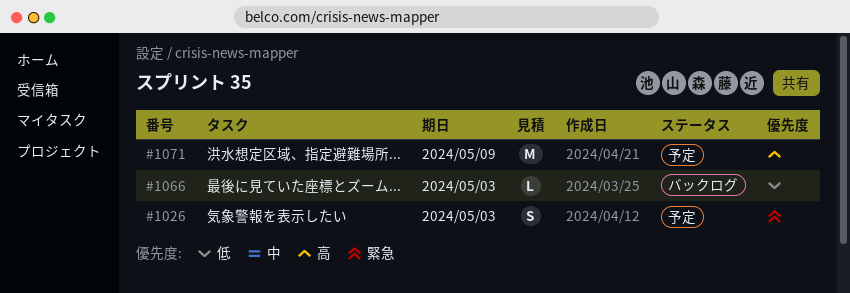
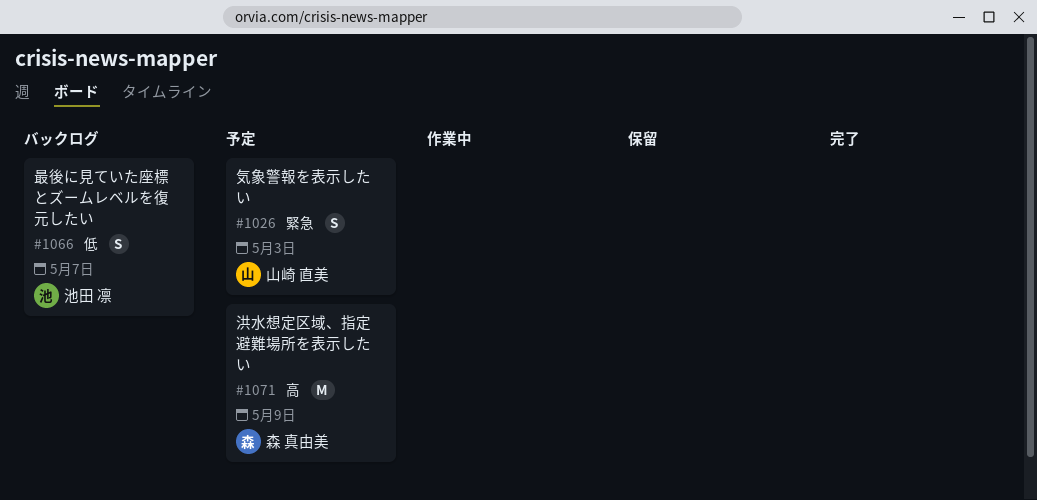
#1066, estimate: L -> S
#1066, due: May 3 -> May 7

